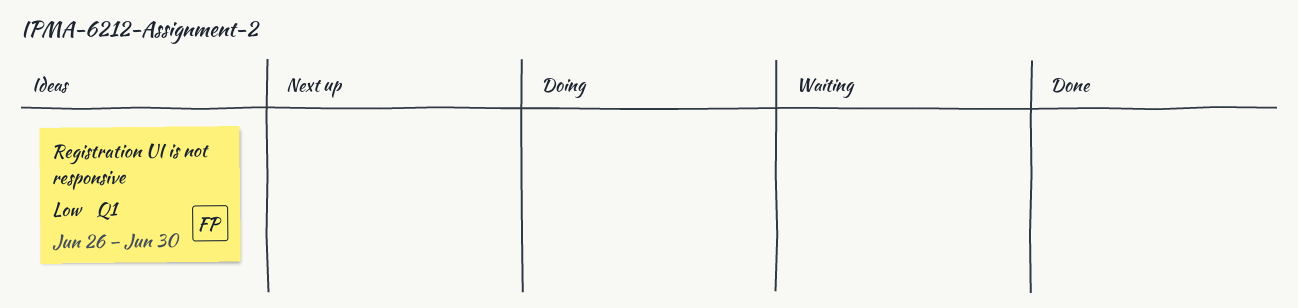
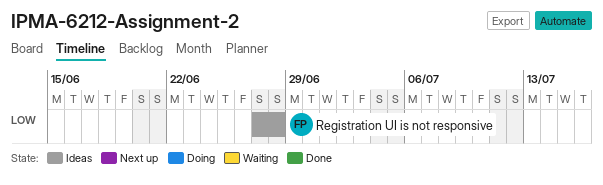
Registration UI is not responsive, start: Jun 26 -> Jun 27
Registration UI is not responsive, due: Jun 30 -> Jun 28

